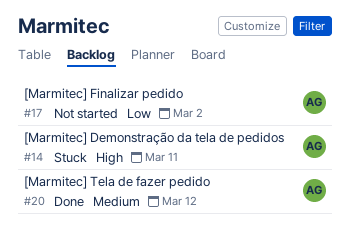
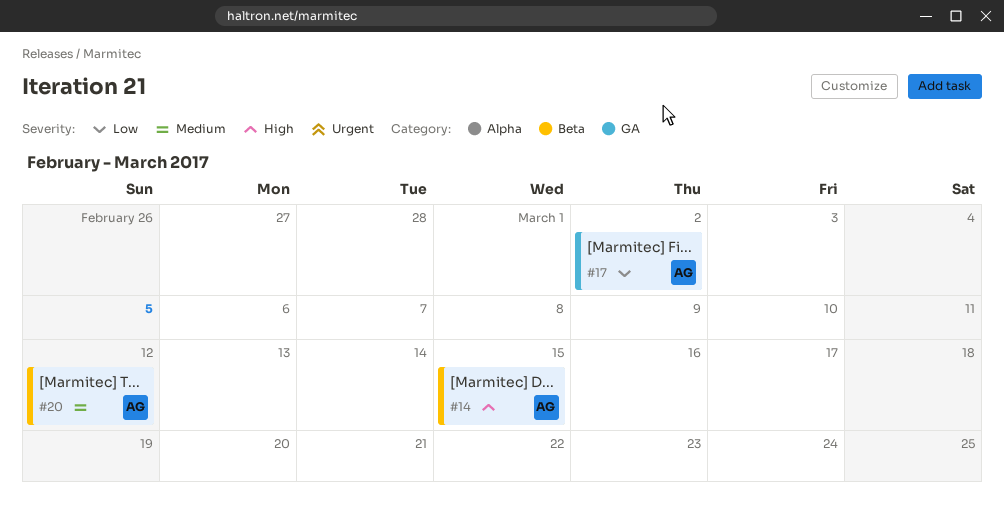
#14, due: Mar 11 -> Mar 15

